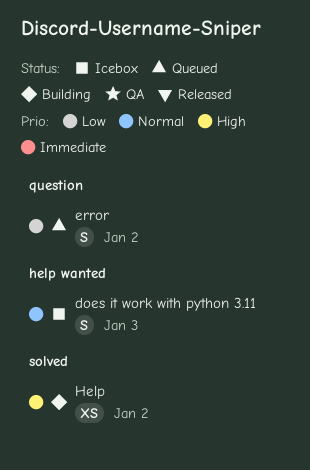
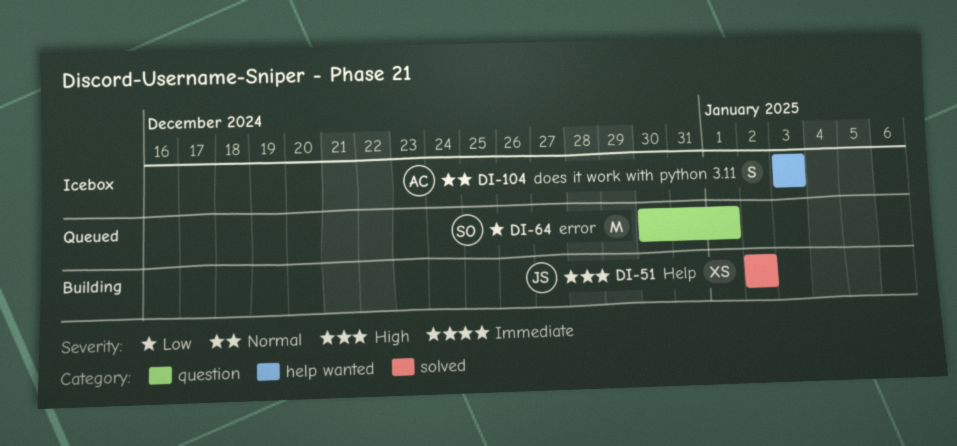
error, estimate: S -> M
error, due: Jan 2 -> Jan 1

